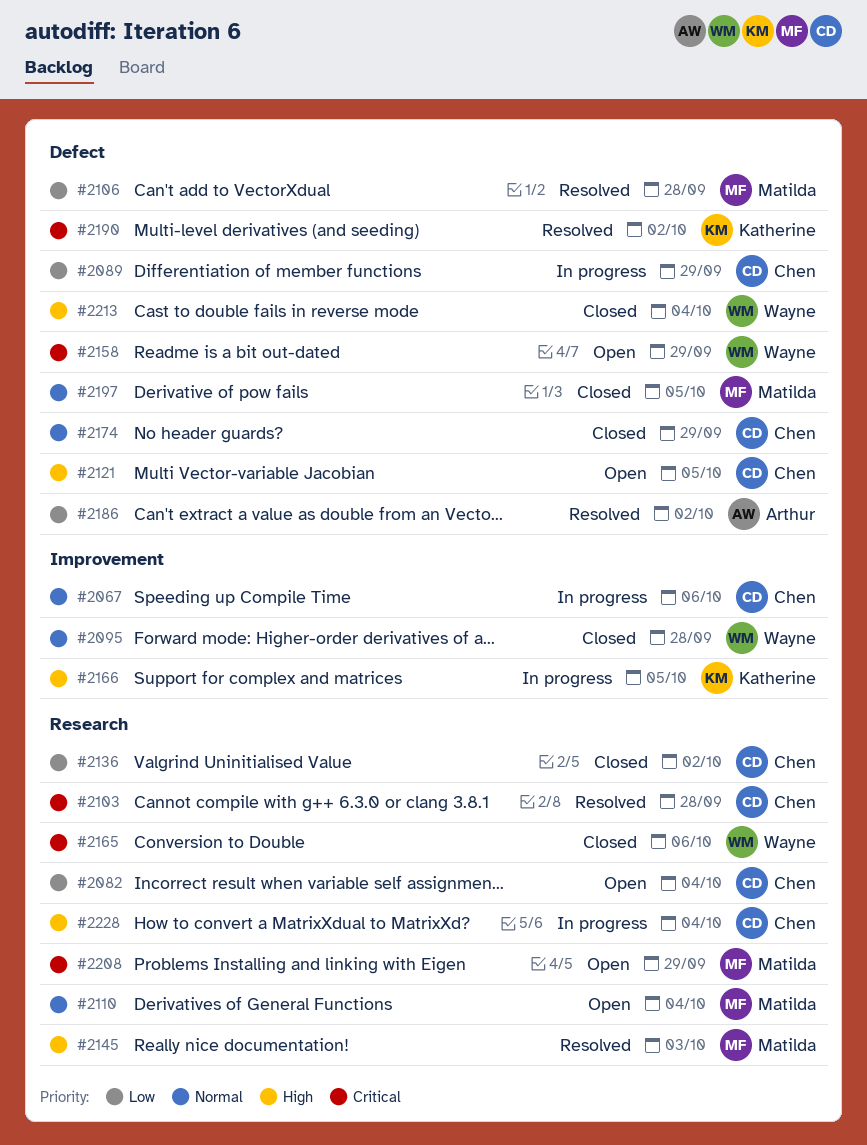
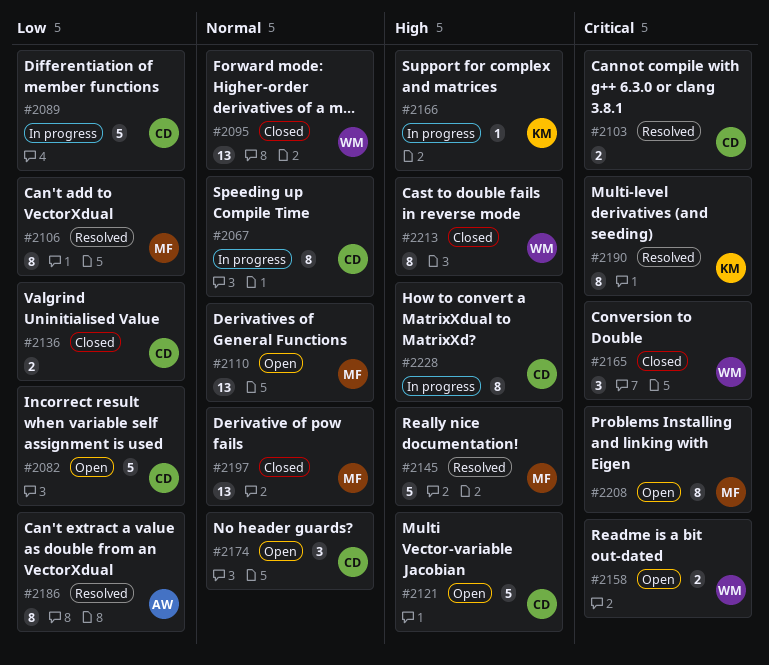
#2174, status: Closed -> Open

